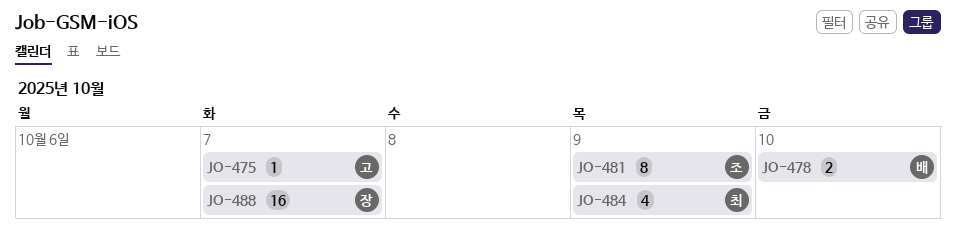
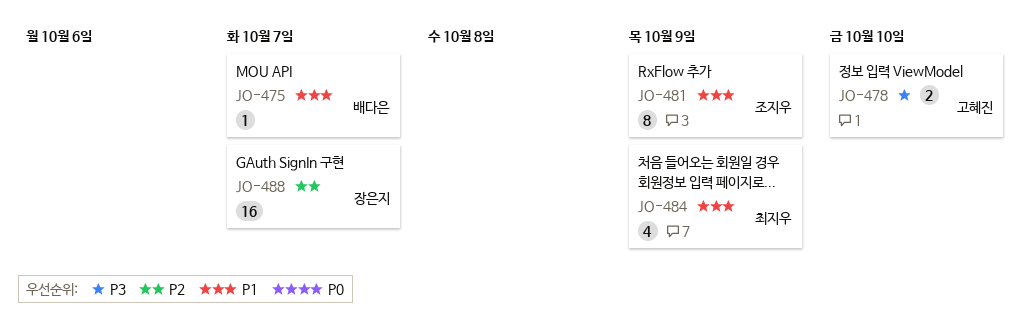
JO-475, owner: 고혜진 -> 배다은
JO-478, owner: 배다은 -> 고혜진

